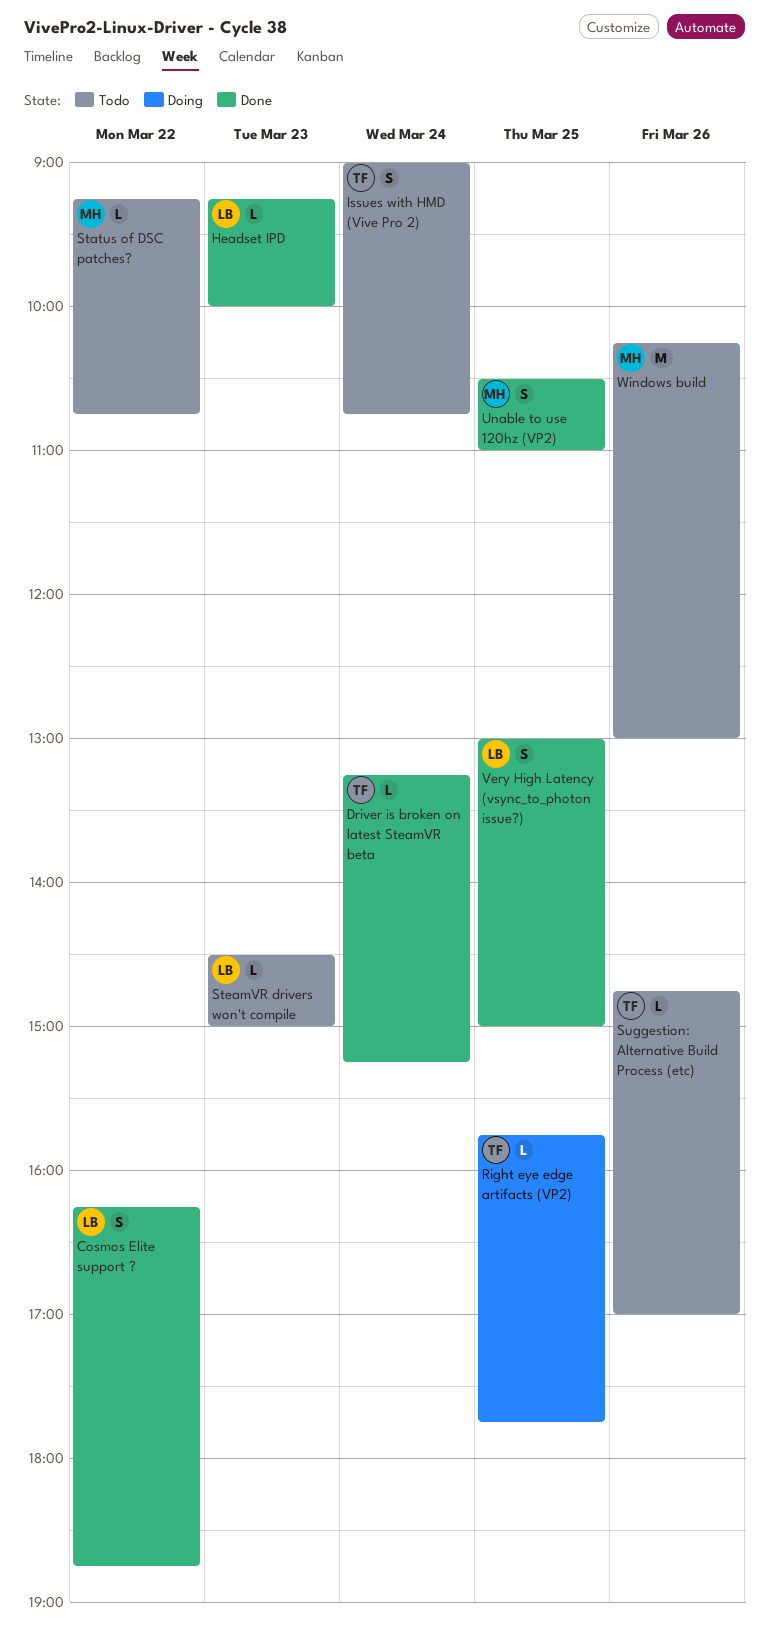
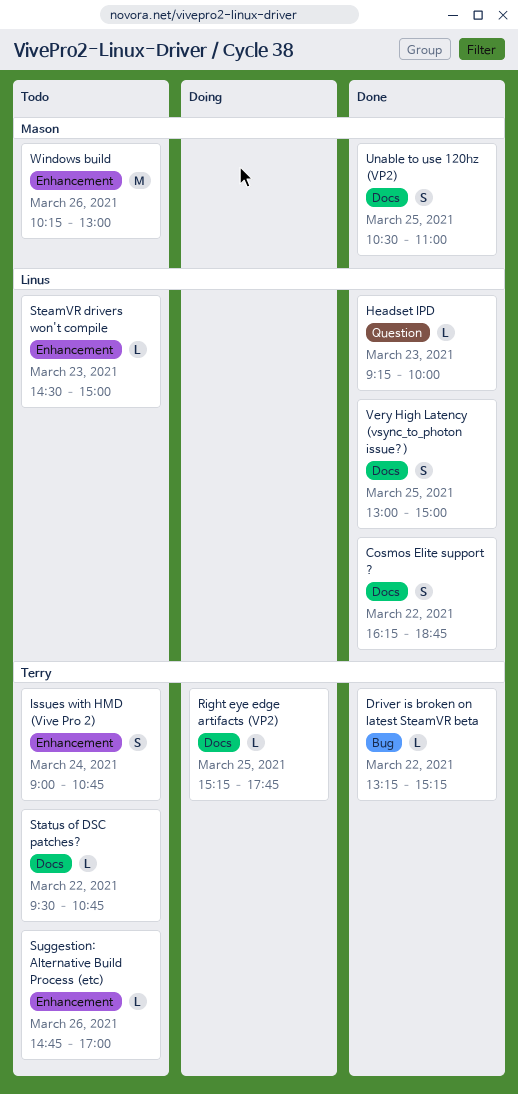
Driver is broken on latest SteamVR beta, day: Mar 24 -> Mar 22
Right eye edge artifacts (VP2), begins: 15:45 -> 15:15
Status of DSC patches?, owner: Mason -> Terry
Status of DSC patches?, begins: 09:15 -> 09:30

